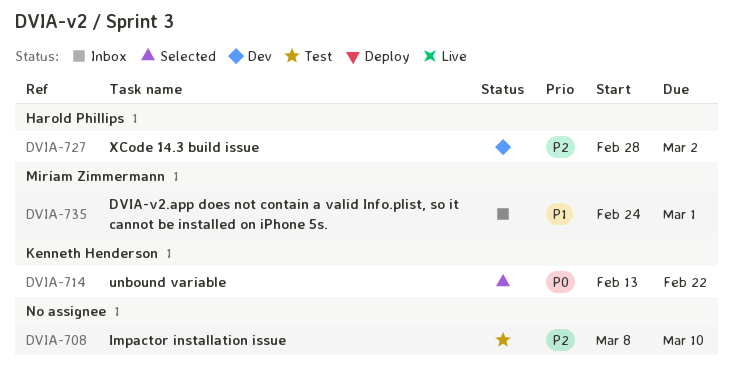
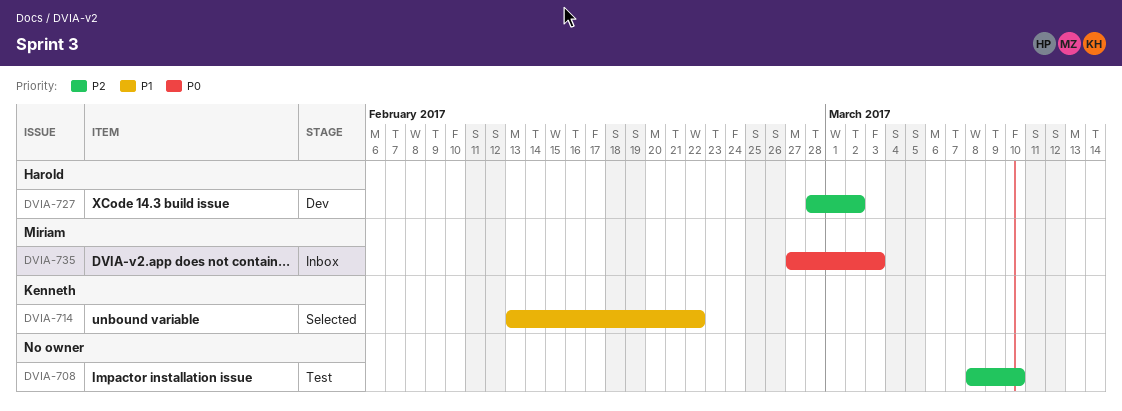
DVIA-714, priority: P0 -> P1
DVIA-735, priority: P1 -> P0
DVIA-735, start: Feb 24 -> Feb 27
DVIA-735, due: Mar 1 -> Mar 3

